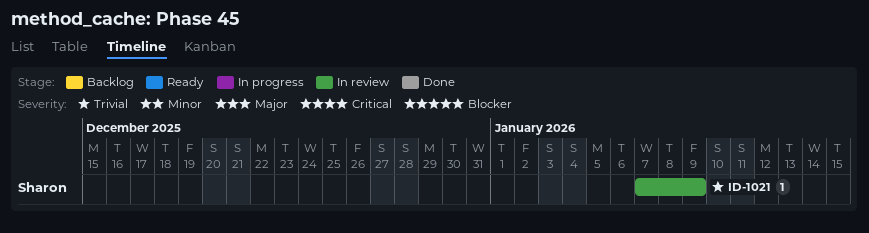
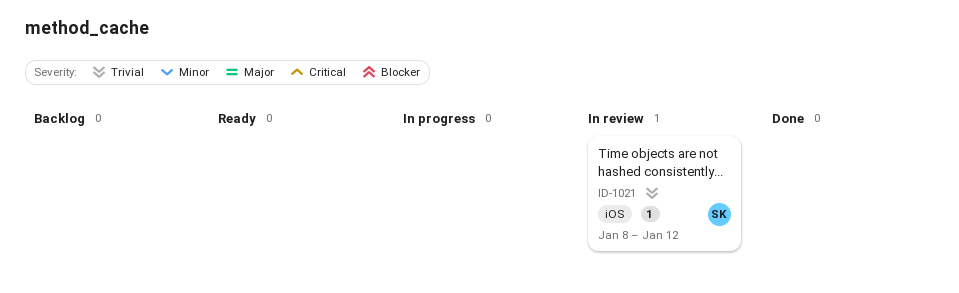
ID-1021, start: Jan 7 -> Jan 8
ID-1021, due: Jan 9 -> Jan 12

